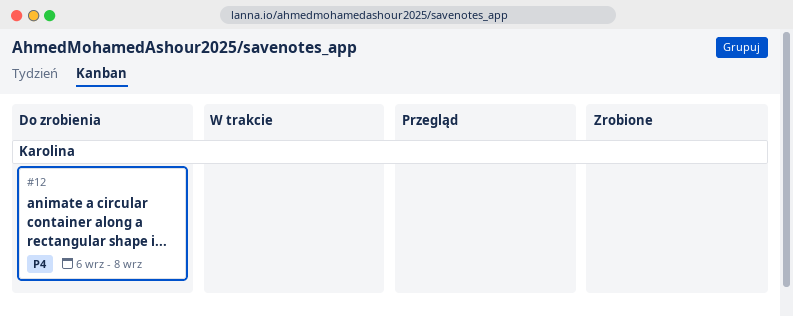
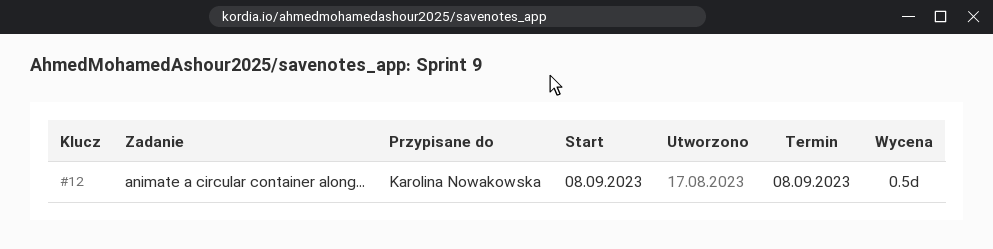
#12, start: Sep 6 -> Sep 8

